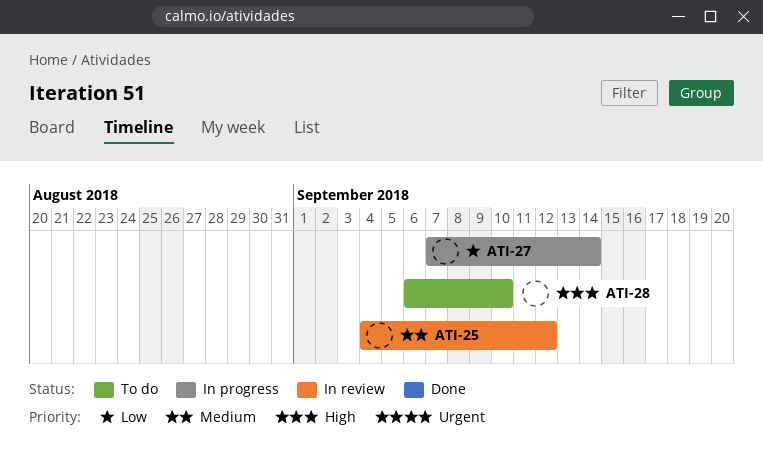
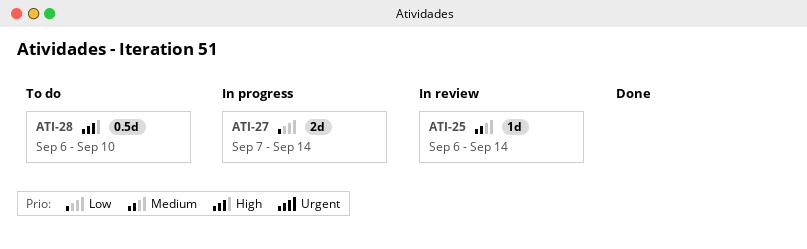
ATI-25, start: Sep 4 -> Sep 6
ATI-25, due: Sep 12 -> Sep 14

